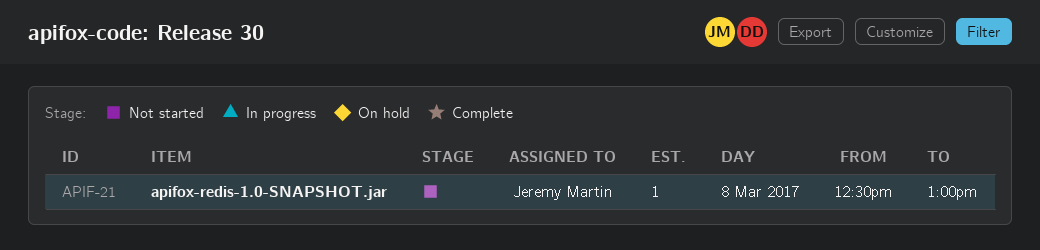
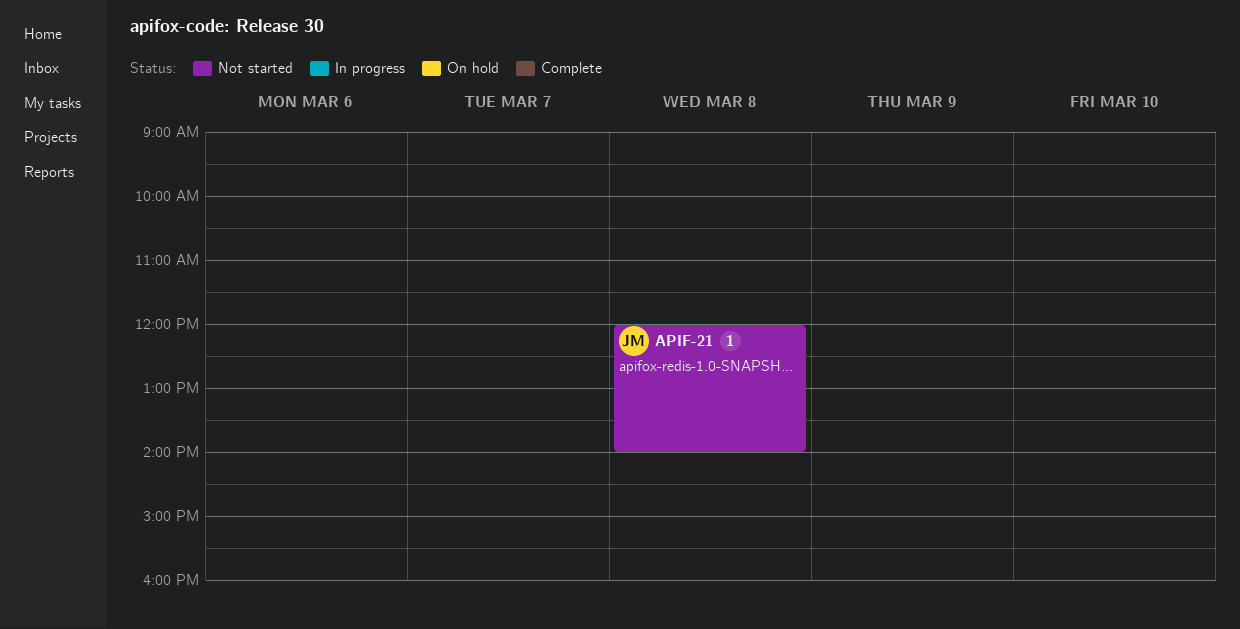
APIF-21, begins: 12:30 -> 12:00
APIF-21, ends: 13:00 -> 14:00

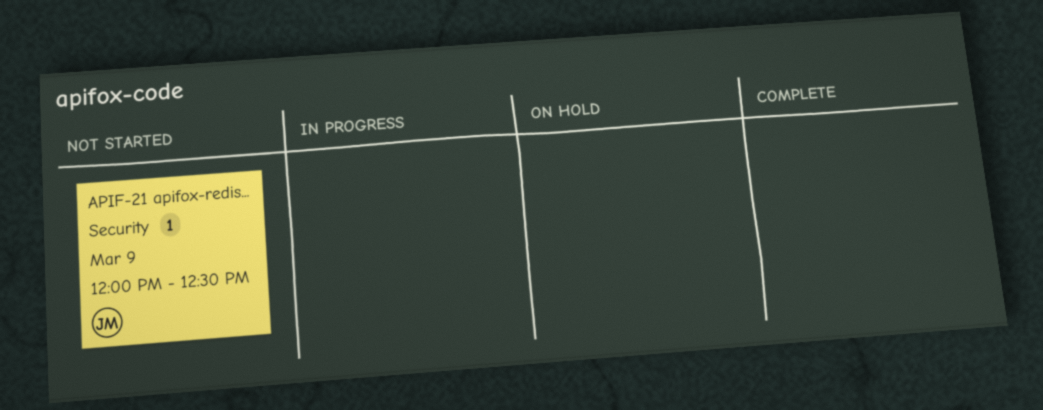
APIF-21, day: Mar 8 -> Mar 9
APIF-21, ends: 14:00 -> 12:30

